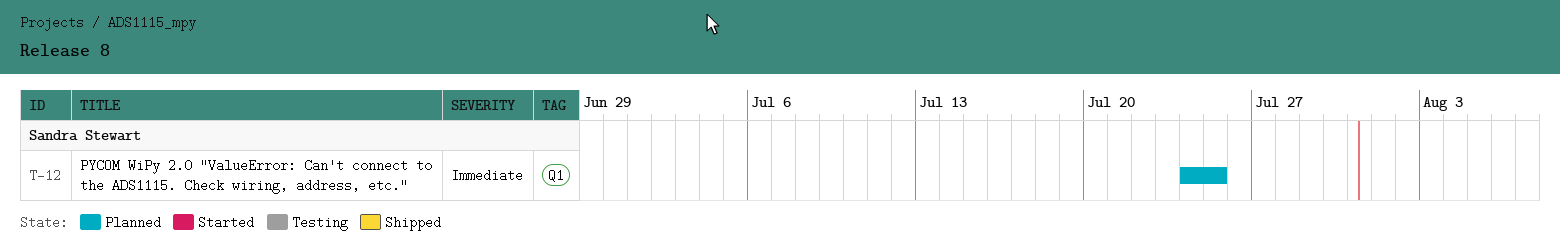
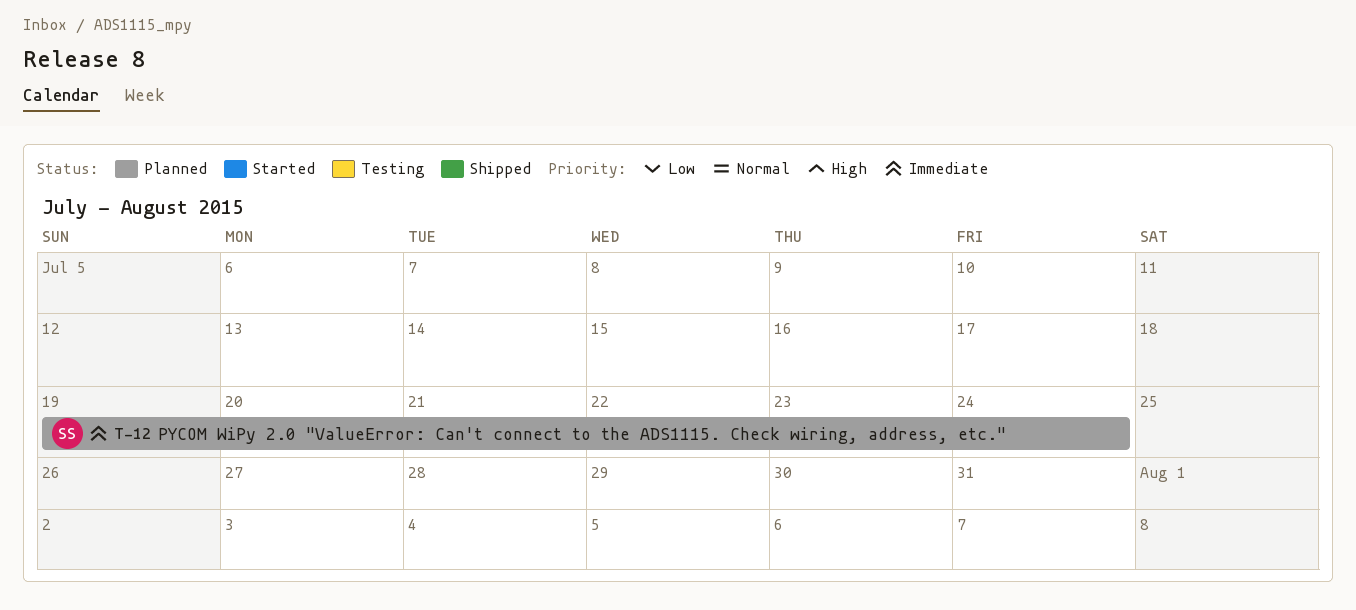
T-12, start: Jul 24 -> Jul 19
T-12, due: Jul 25 -> Jul 24

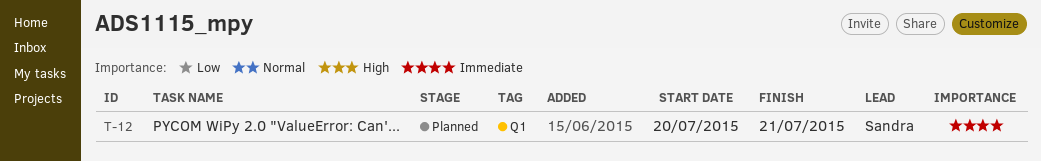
T-12, start: Jul 19 -> Jul 20
T-12, due: Jul 24 -> Jul 21

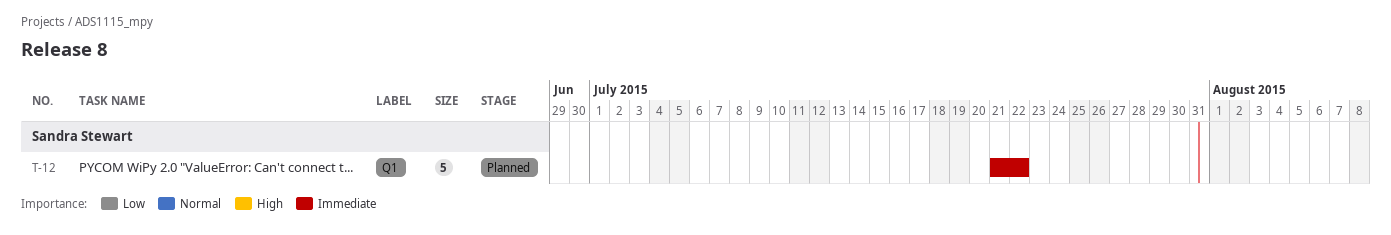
T-12, start: Jul 20 -> Jul 21
T-12, due: Jul 21 -> Jul 22

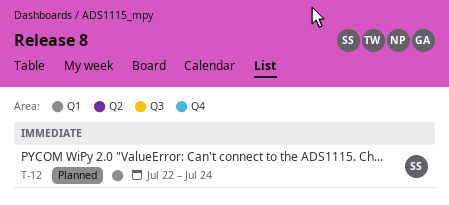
T-12, start: Jul 21 -> Jul 22
T-12, due: Jul 22 -> Jul 24

